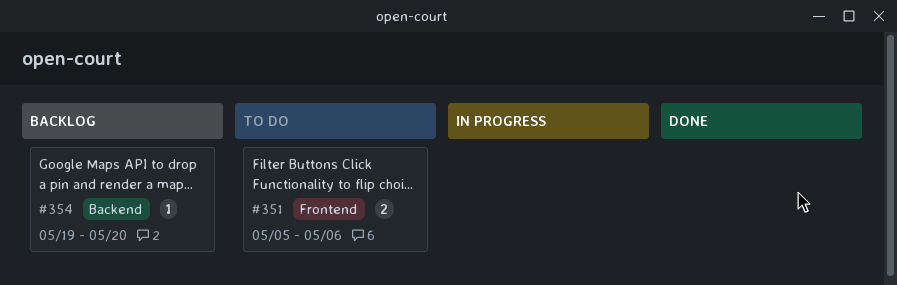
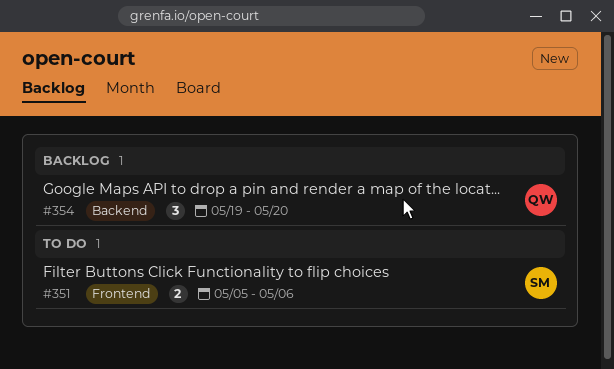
#354, estimate: 1 -> 3

